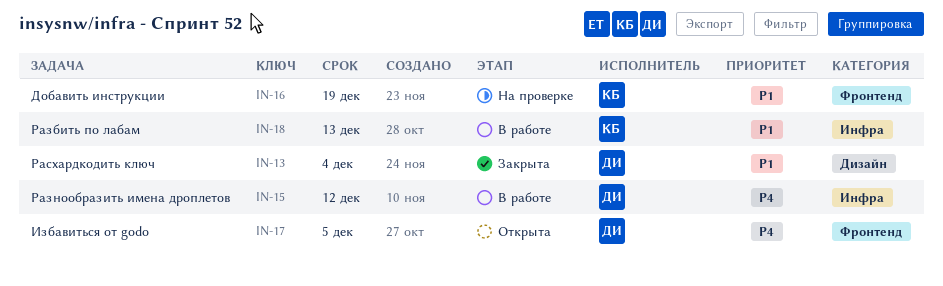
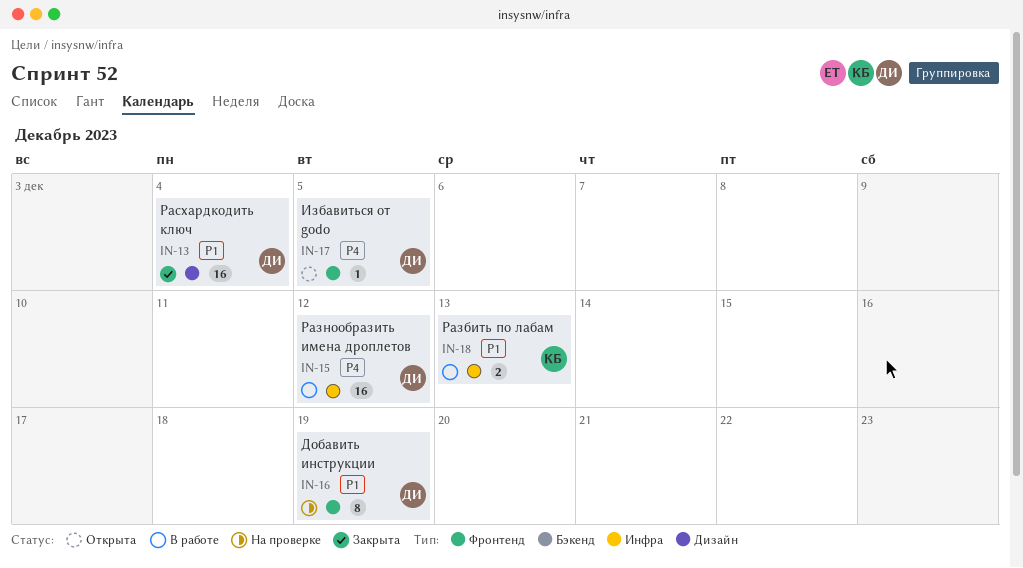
IN-16, owner: КБ -> ДИ

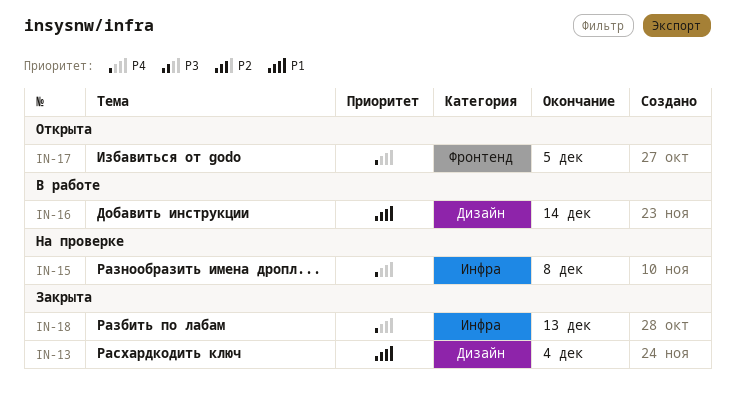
IN-15, status: В работе -> На проверке
IN-15, due: Dec 12 -> Dec 8
IN-16, status: На проверке -> В работе
IN-16, label: Фронтенд -> Дизайн
IN-16, due: Dec 19 -> Dec 14
IN-18, status: В работе -> Закрыта
IN-18, priority: P1 -> P4

